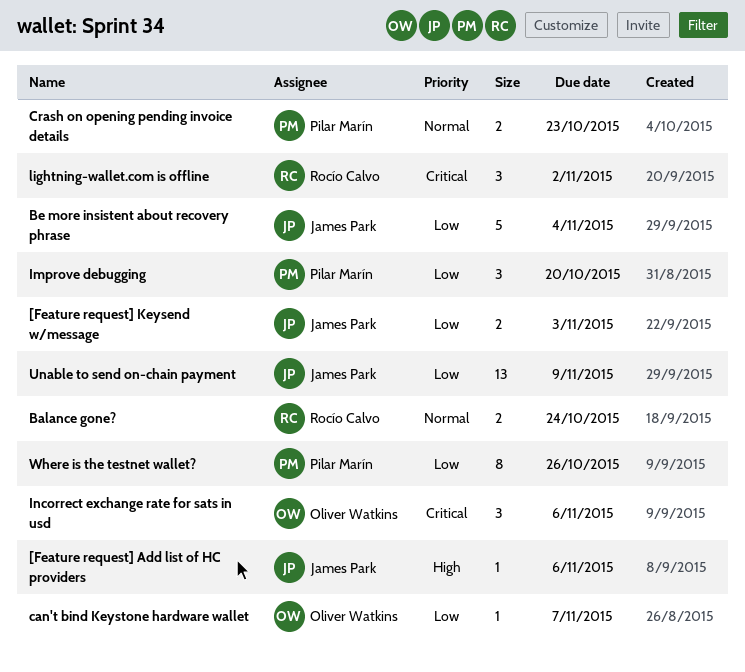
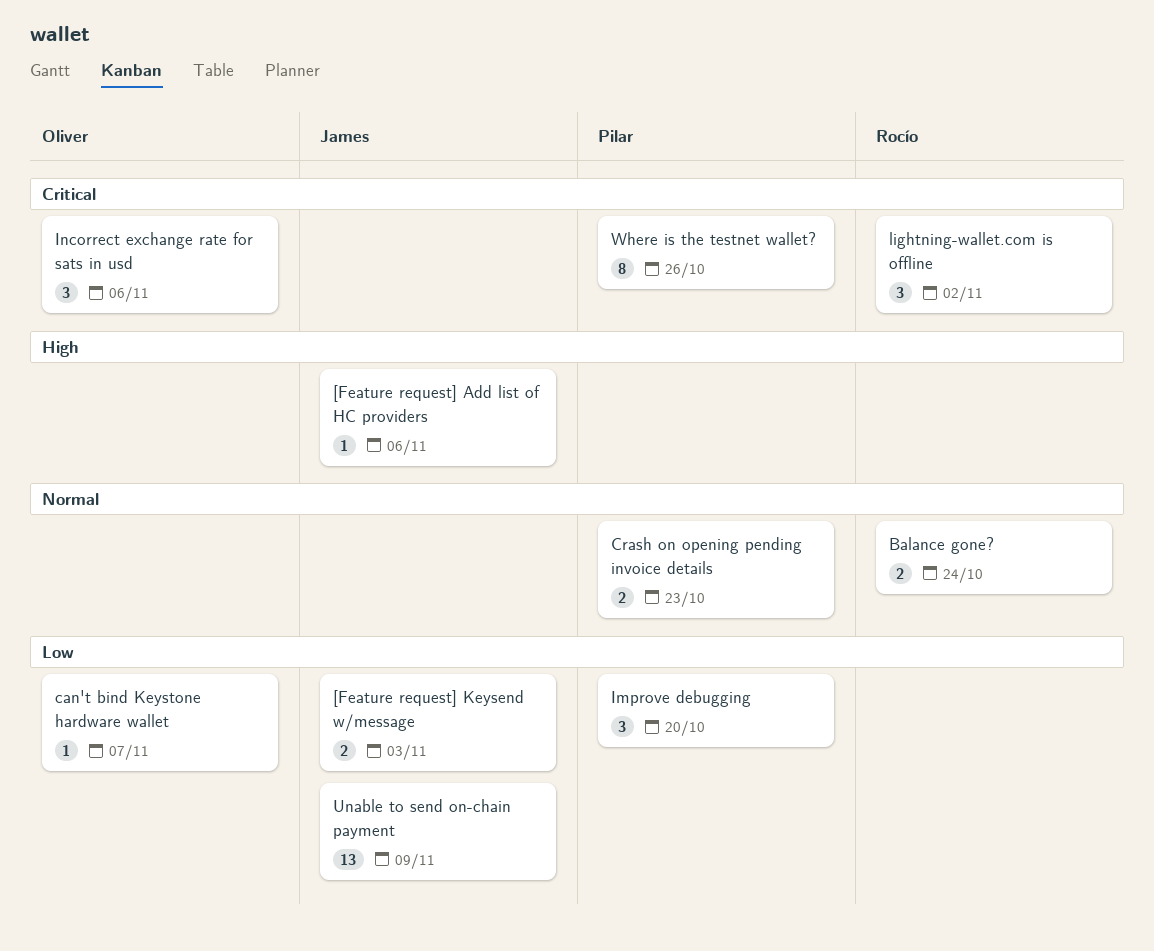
Be more insistent about recovery phrase: present -> none
Where is the testnet wallet?, priority: Low -> Critical

